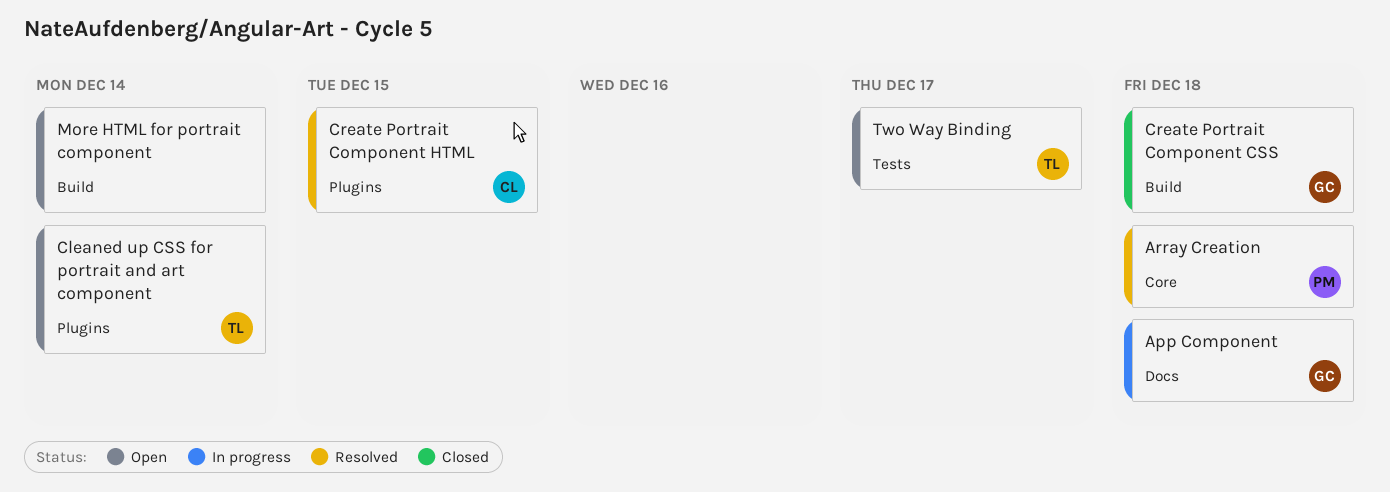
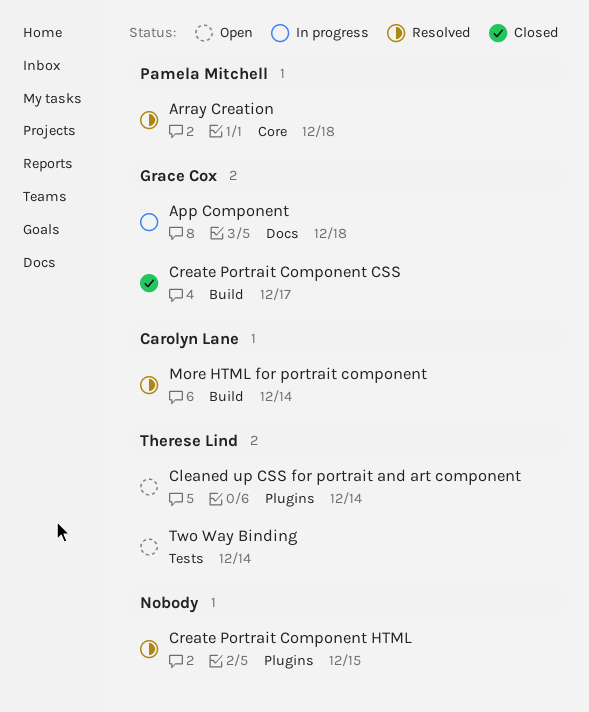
Create Portrait Component CSS, due: Dec 18 -> Dec 17
Create Portrait Component HTML, owner: Carolyn Lane -> none
More HTML for portrait component, status: Open -> Resolved
More HTML for portrait component, owner: none -> Carolyn Lane
Two Way Binding, due: Dec 17 -> Dec 14

